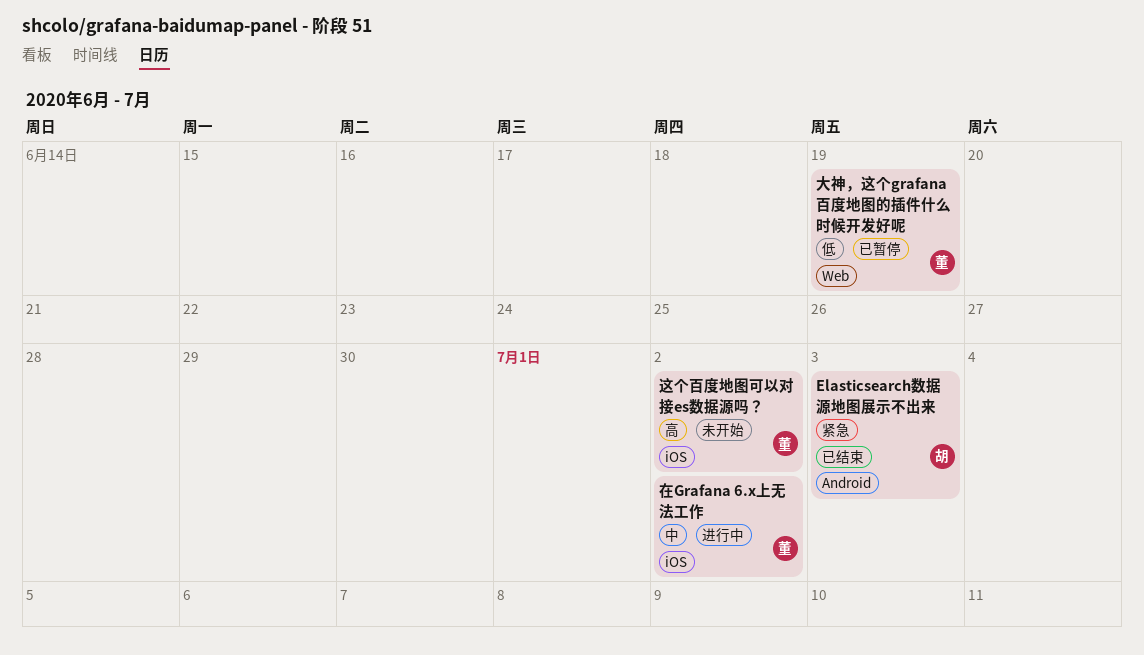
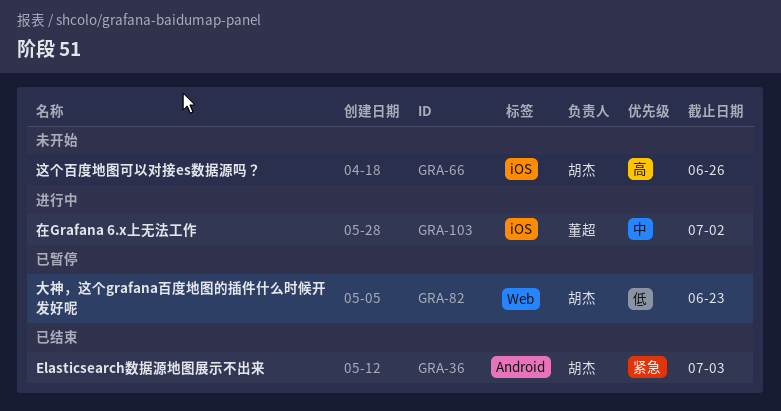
大神，这个grafana百度地图的插件什么时候开发好呢, owner: 董超 -> 胡杰
大神，这个grafana百度地图的插件什么时候开发好呢, due: Jun 19 -> Jun 23
这个百度地图可以对接es数据源吗？, owner: 董超 -> 胡杰
这个百度地图可以对接es数据源吗？, due: Jul 2 -> Jun 26

